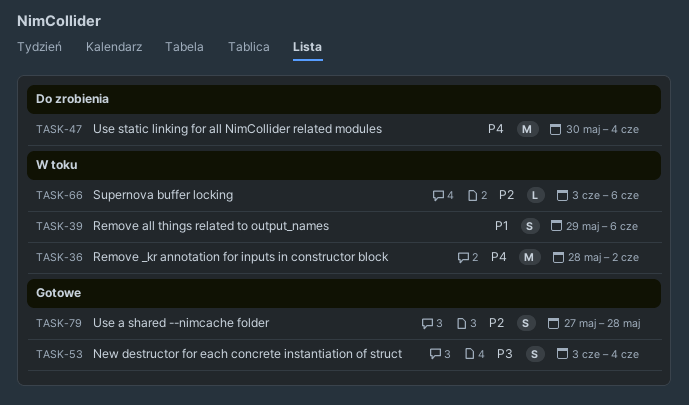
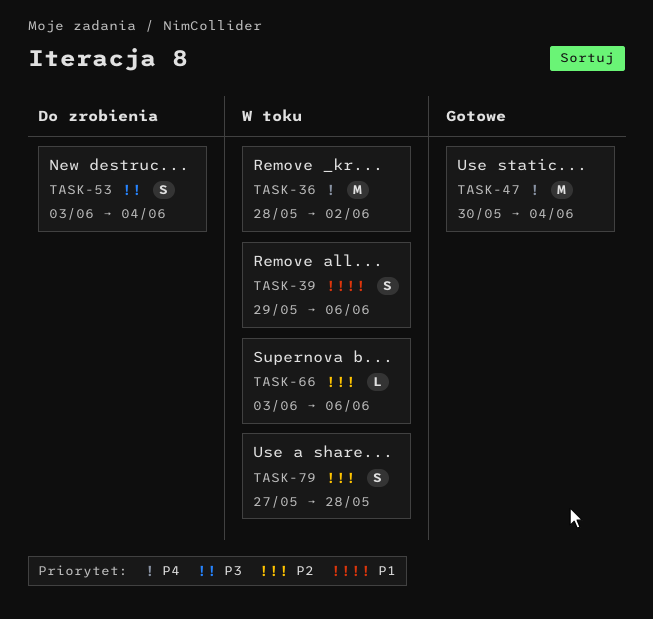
TASK-47, status: Do zrobienia -> Gotowe
TASK-53, status: Gotowe -> Do zrobienia
TASK-79, status: Gotowe -> W toku

